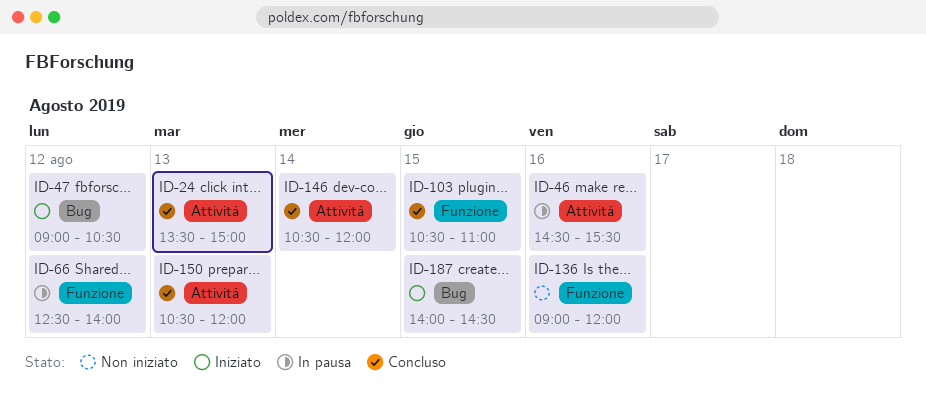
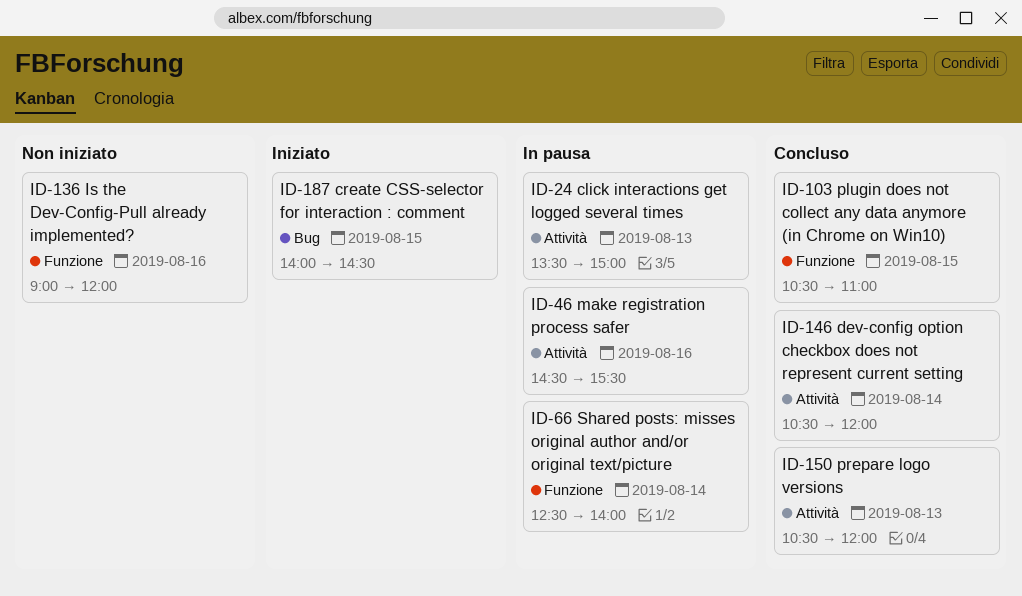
ID-24, status: Concluso -> In pausa
ID-47: present -> none
ID-66, day: Aug 12 -> Aug 14

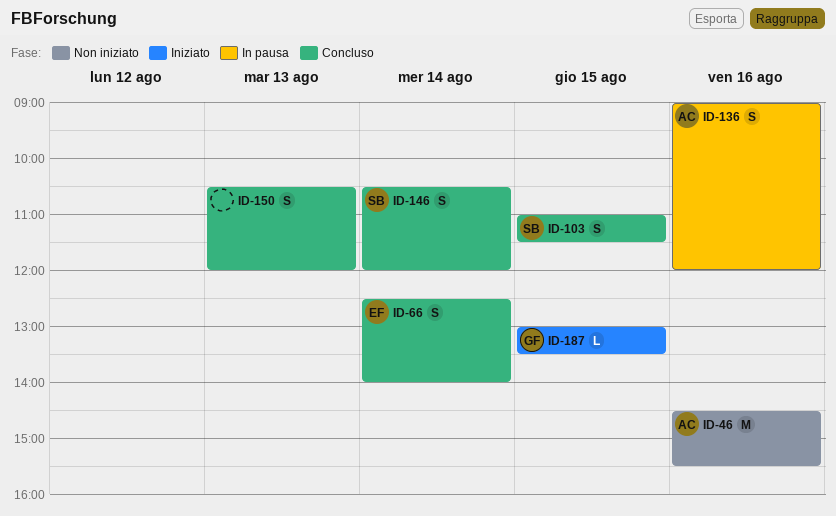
ID-24: present -> none
ID-46, status: In pausa -> Non iniziato
ID-66, status: In pausa -> Concluso
ID-103, begins: 10:30 -> 11:00
ID-103, ends: 11:00 -> 11:30
ID-136, status: Non iniziato -> In pausa
ID-187, begins: 14:00 -> 13:00
ID-187, ends: 14:30 -> 13:30

